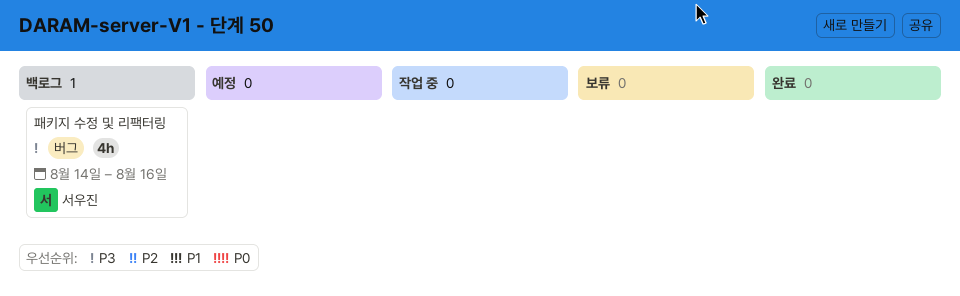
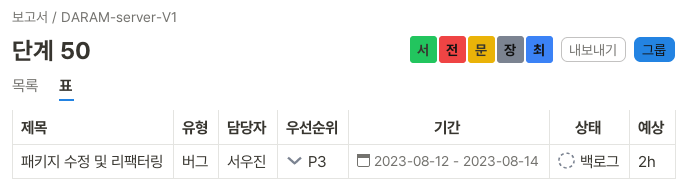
패키지 수정 및 리팩터링, estimate: 4h -> 2h
패키지 수정 및 리팩터링, start: Aug 14 -> Aug 12
패키지 수정 및 리팩터링, due: Aug 16 -> Aug 14

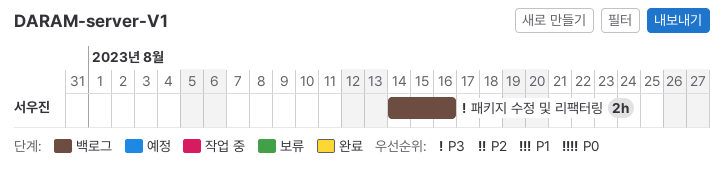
패키지 수정 및 리팩터링, start: Aug 12 -> Aug 14
패키지 수정 및 리팩터링, due: Aug 14 -> Aug 16

